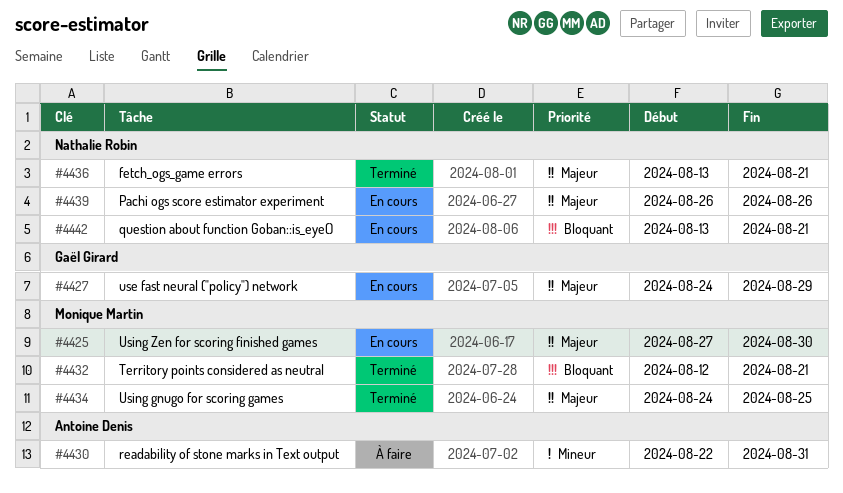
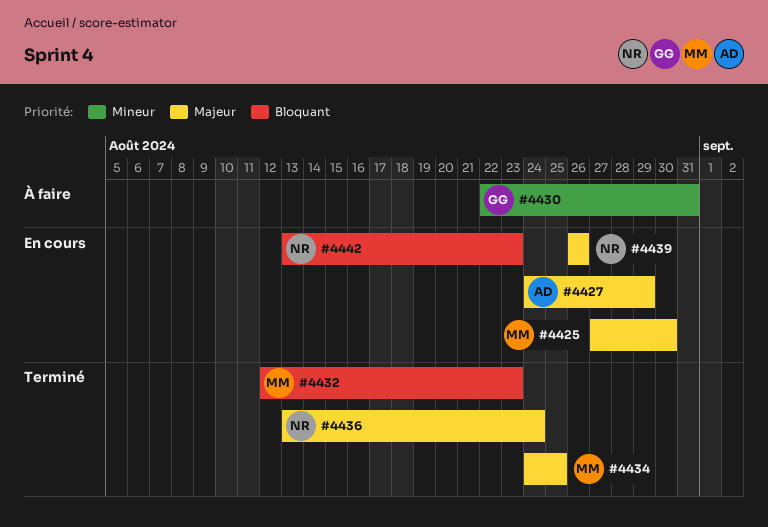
#4427, owner: Gaël Girard -> Antoine Denis
#4430, owner: Antoine Denis -> Gaël Girard
#4432, due: Aug 21 -> Aug 23
#4436, due: Aug 21 -> Aug 24
#4442, due: Aug 21 -> Aug 23

